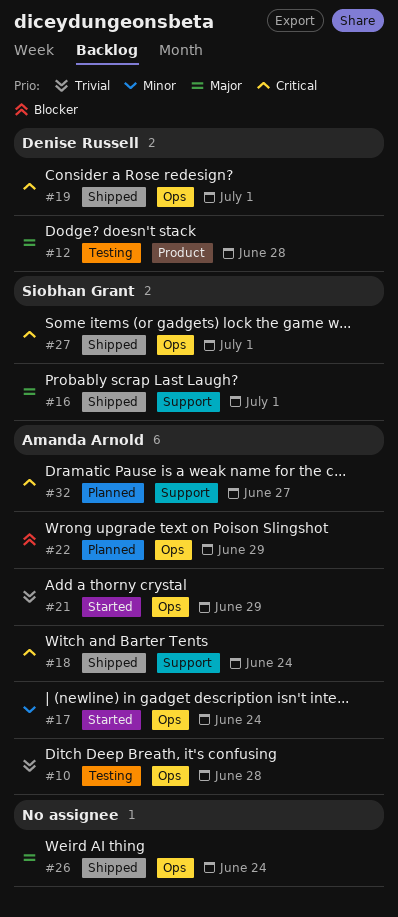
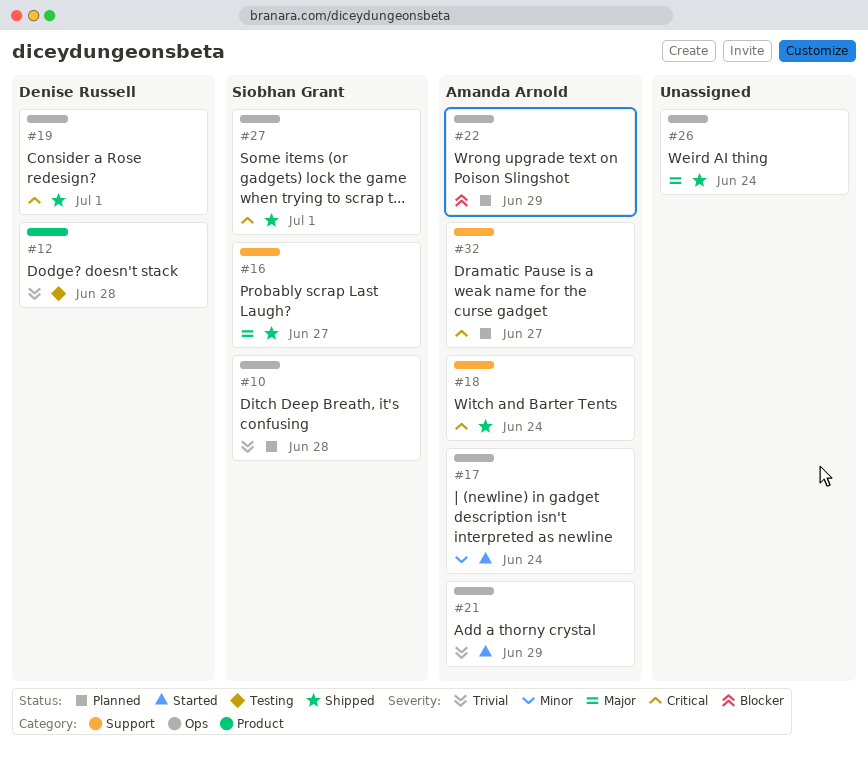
#10, status: Testing -> Planned
#10, owner: Amanda Arnold -> Siobhan Grant
#12, priority: Major -> Trivial
#16, due: Jul 1 -> Jun 27

